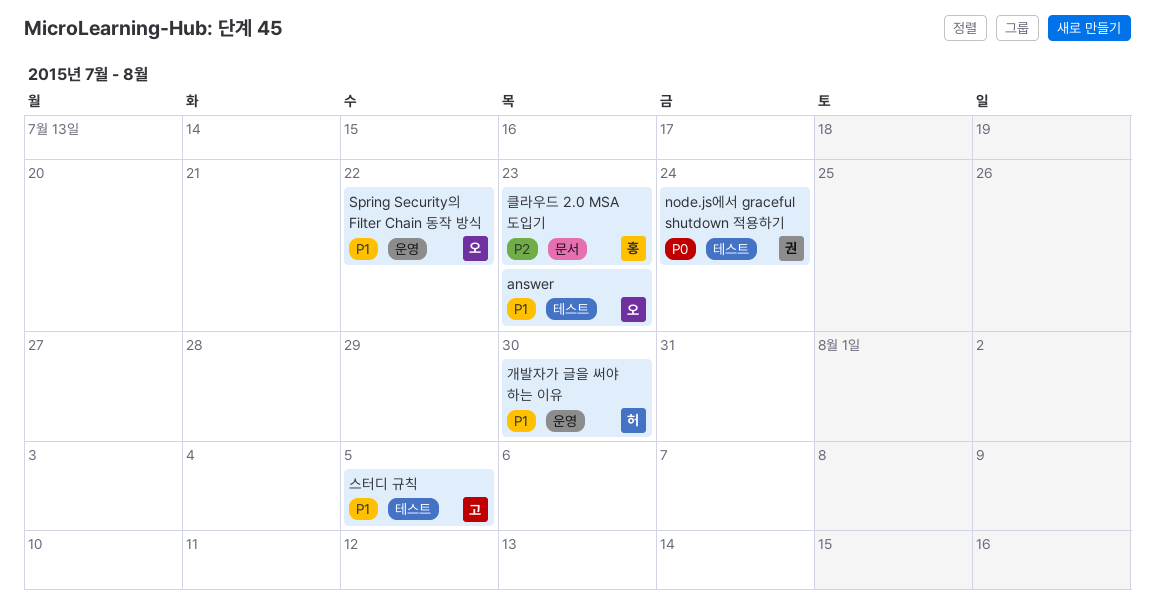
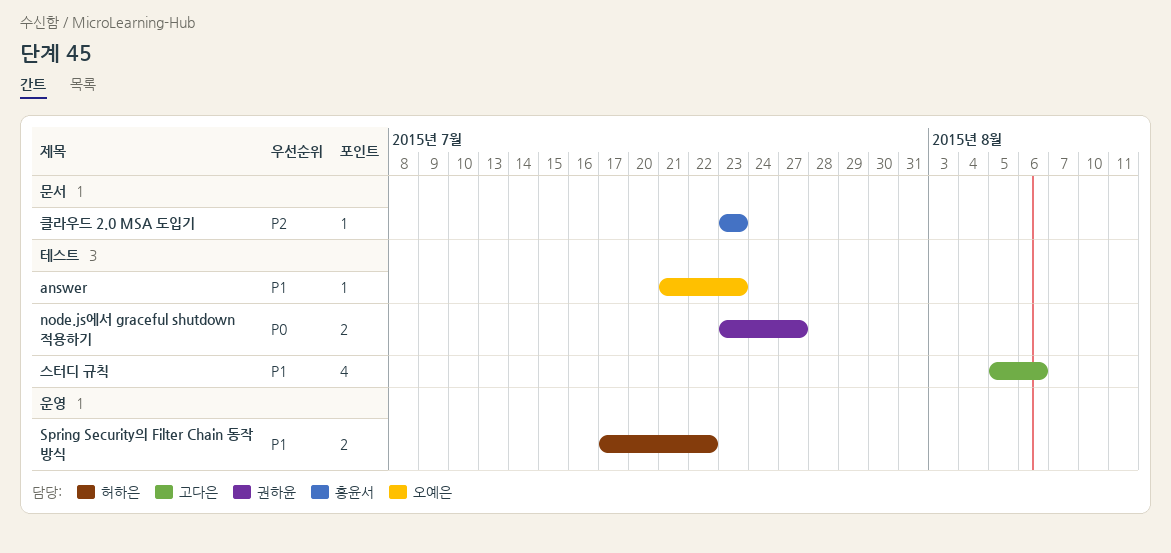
node.js에서 graceful shutdown 적용하기, due: Jul 24 -> Jul 27
Spring Security의 Filter Chain 동작 방식, owner: 오예은 -> 허하은
개발자가 글을 써야 하는 이유: present -> none
스터디 규칙, due: Aug 5 -> Aug 6

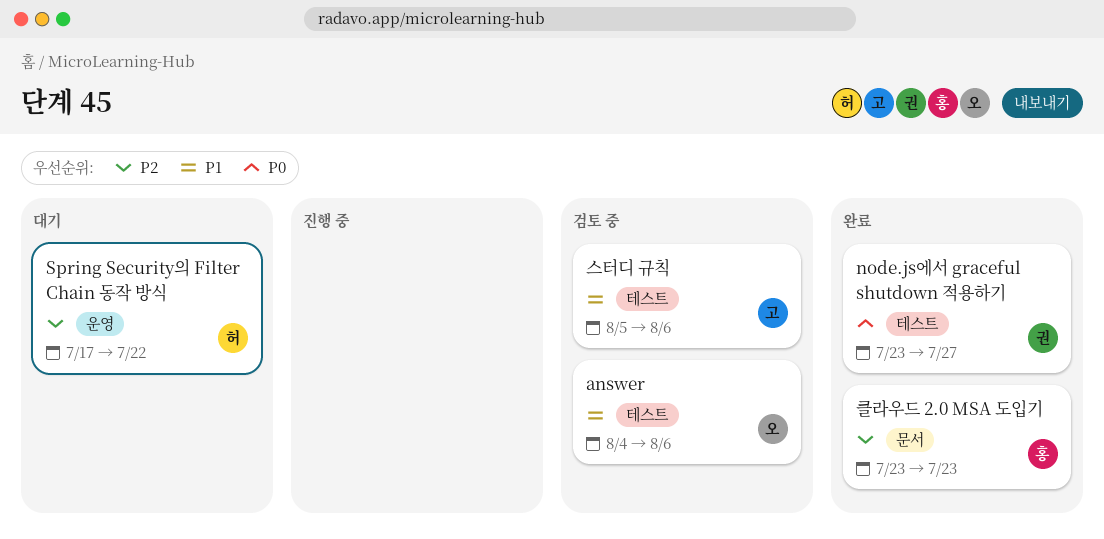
answer, start: Jul 21 -> Aug 4
answer, due: Jul 23 -> Aug 6
Spring Security의 Filter Chain 동작 방식, priority: P1 -> P2

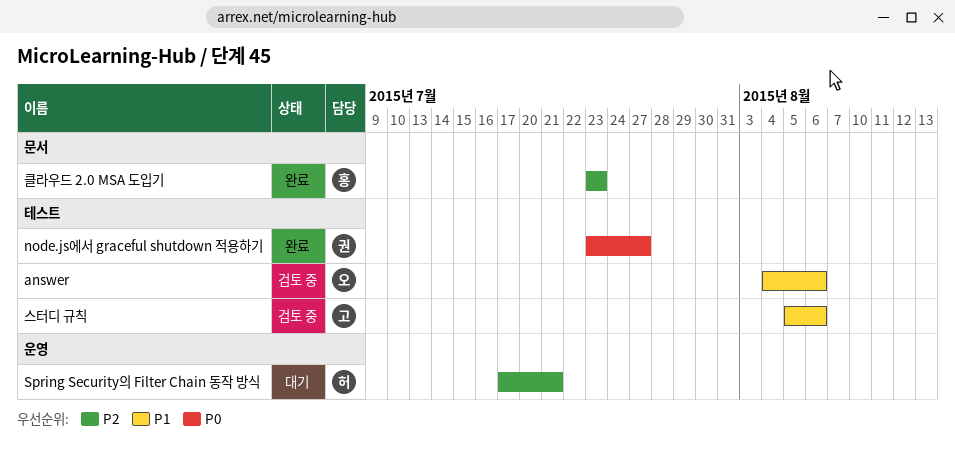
Spring Security의 Filter Chain 동작 방식, due: Jul 22 -> Jul 21

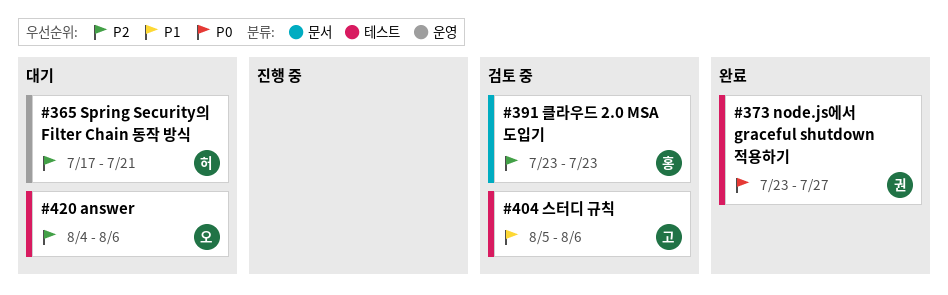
answer, status: 검토 중 -> 대기
answer, priority: P1 -> P2
클라우드 2.0 MSA 도입기, status: 완료 -> 검토 중

